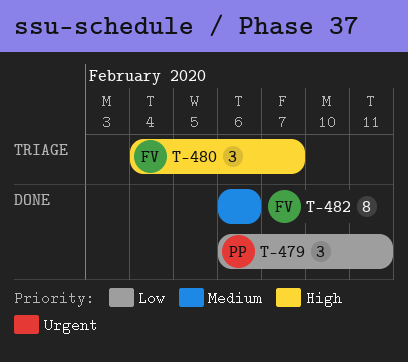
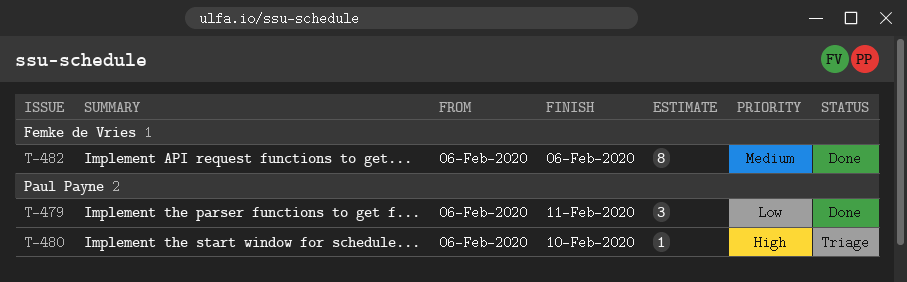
T-480, owner: Femke de Vries -> Paul Payne
T-480, estimate: 3 -> 1
T-480, start: Feb 4 -> Feb 6
T-480, due: Feb 7 -> Feb 10

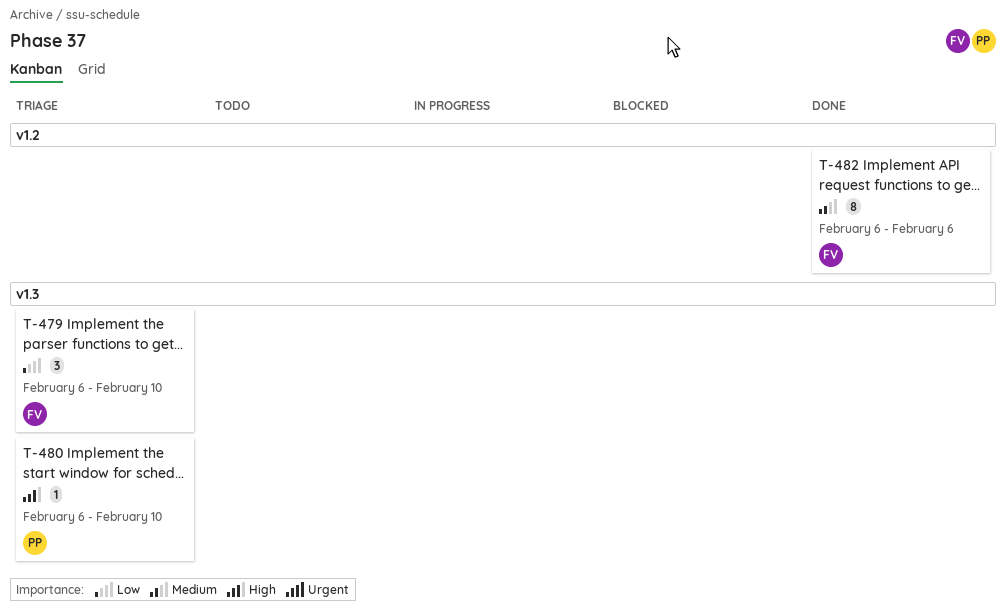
T-479, status: Done -> Triage
T-479, owner: Paul Payne -> Femke de Vries
T-479, due: Feb 11 -> Feb 10

